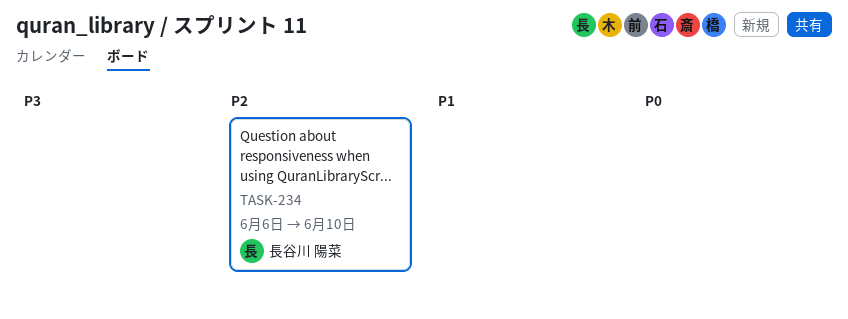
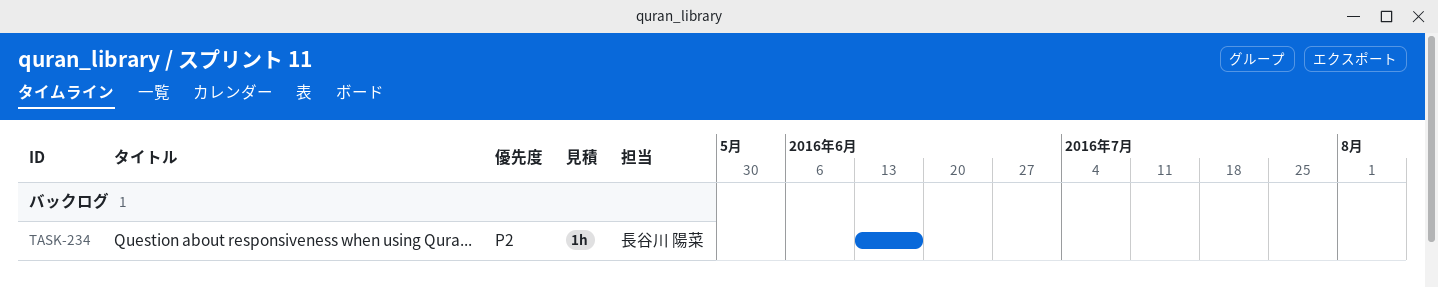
TASK-234, start: Jun 6 -> Jun 13
TASK-234, due: Jun 10 -> Jun 17

